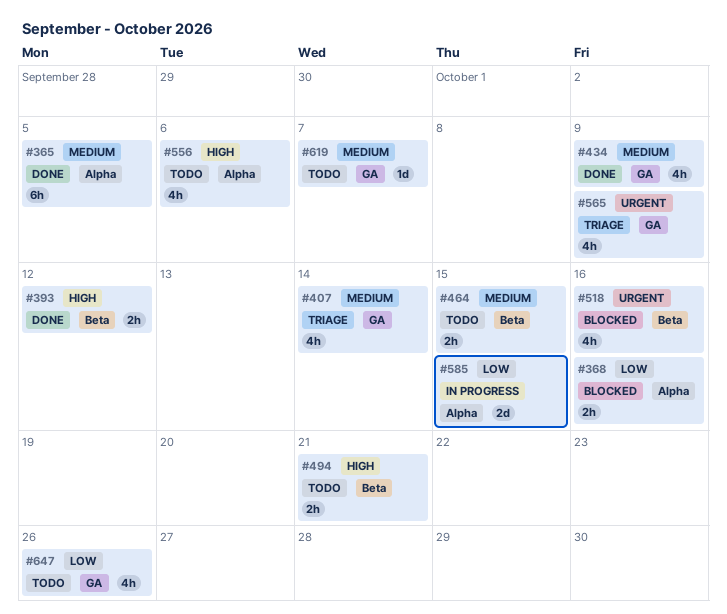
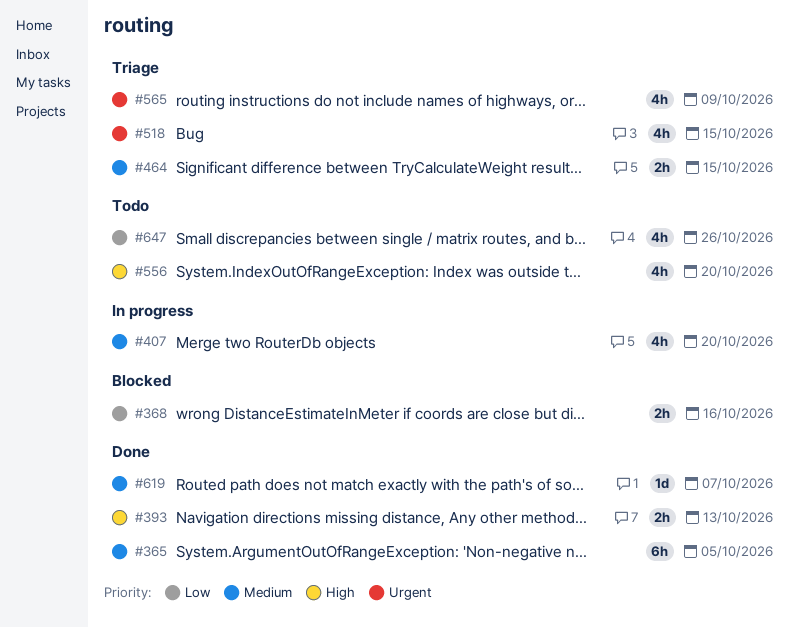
#393, due: Oct 12 -> Oct 13
#407, status: Triage -> In progress
#407, due: Oct 14 -> Oct 20
#434: present -> none
#464, status: Todo -> Triage
#494: present -> none
#518, status: Blocked -> Triage
#518, due: Oct 16 -> Oct 15
#556, due: Oct 6 -> Oct 20
#585: present -> none
#619, status: Todo -> Done

